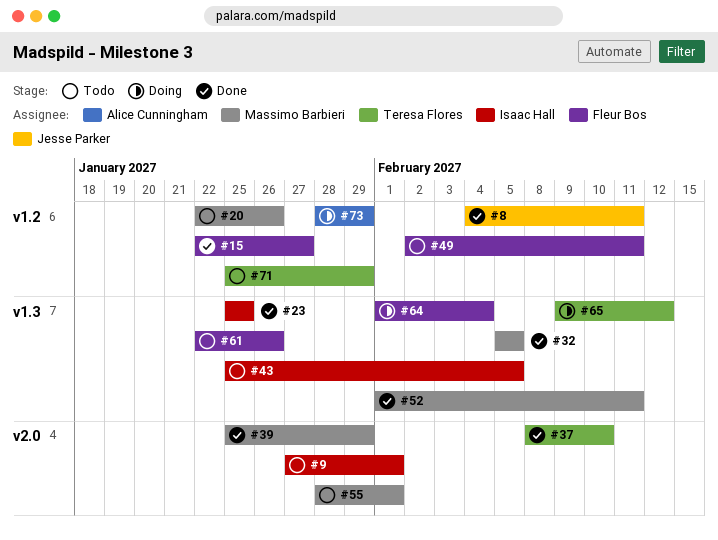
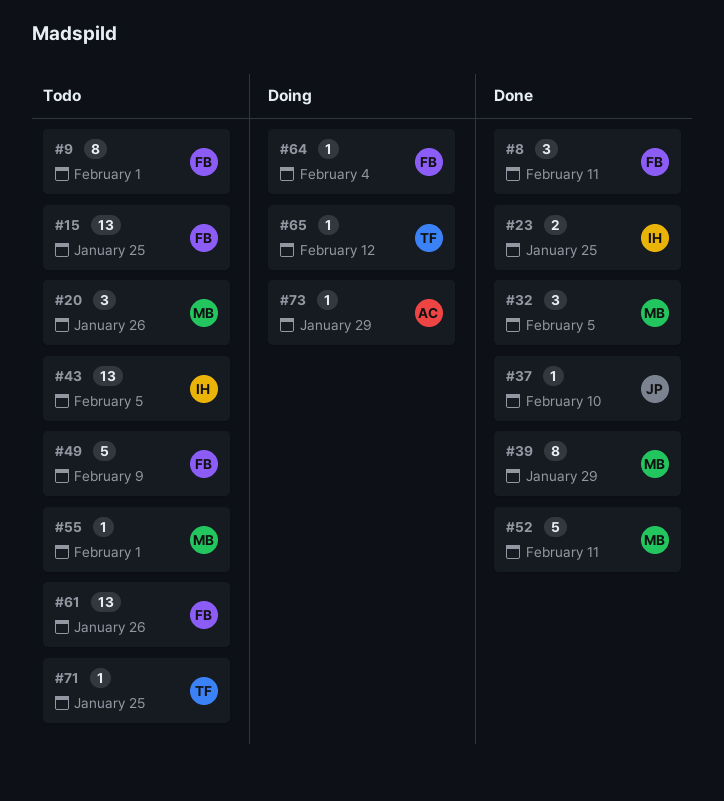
#8, owner: Jesse Parker -> Fleur Bos
#9, owner: Isaac Hall -> Fleur Bos
#15, status: Done -> Todo
#15, due: Jan 27 -> Jan 25
#37, owner: Teresa Flores -> Jesse Parker
#49, due: Feb 11 -> Feb 9
#71, due: Jan 29 -> Jan 25

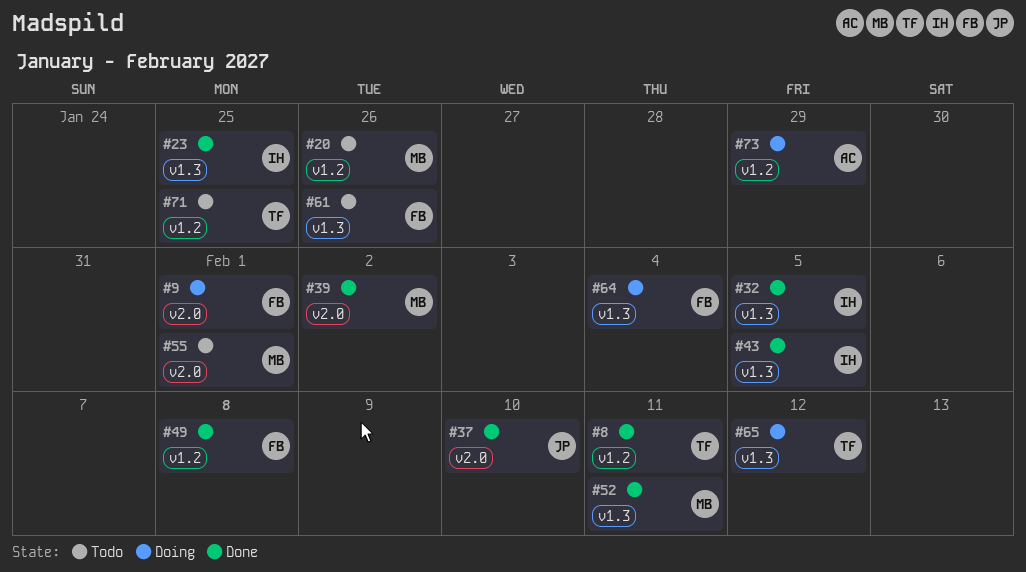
#8, owner: FB -> TF
#9, status: Todo -> Doing
#15: present -> none
#32, owner: MB -> IH
#39, due: Jan 29 -> Feb 2
#43, status: Todo -> Done
#49, status: Todo -> Done
#49, due: Feb 9 -> Feb 8

